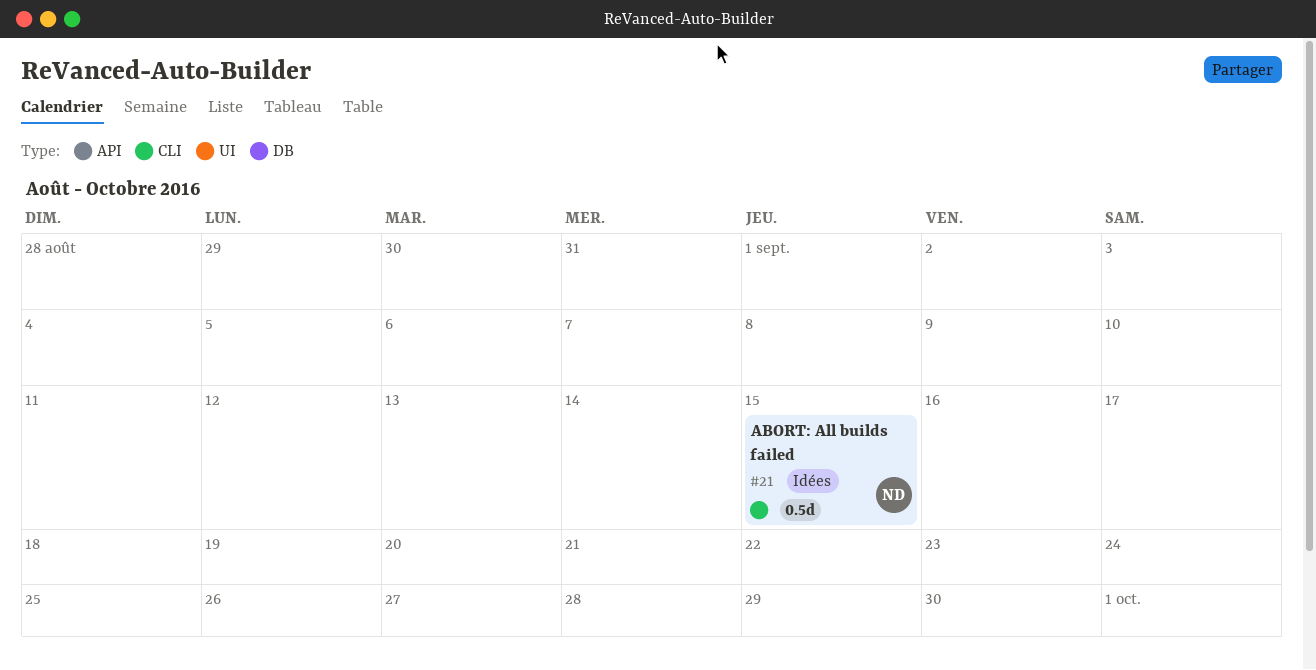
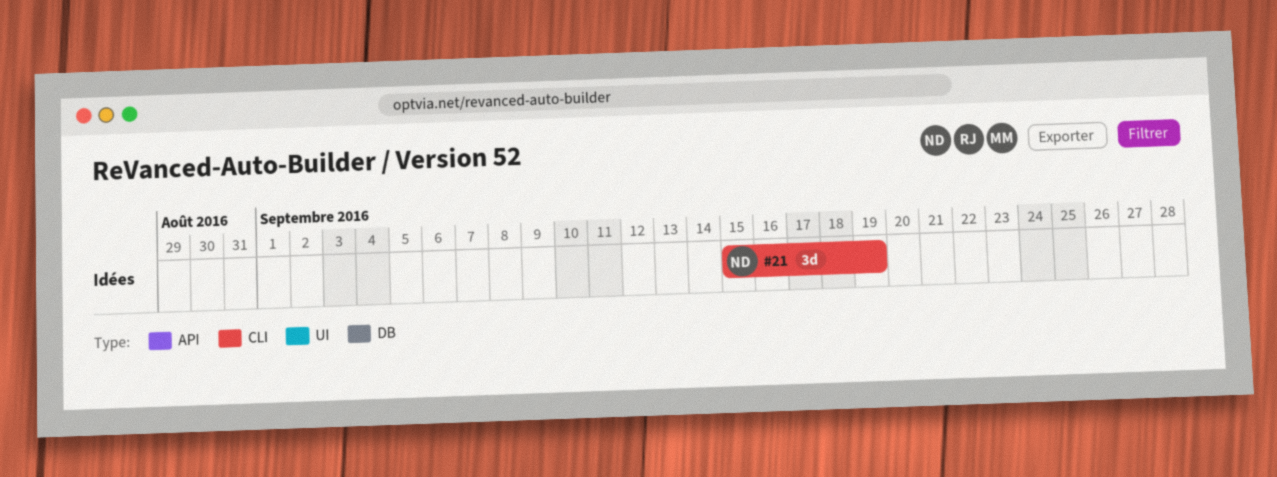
#21, estimate: 0.5d -> 3d
#21, due: Sep 15 -> Sep 19

